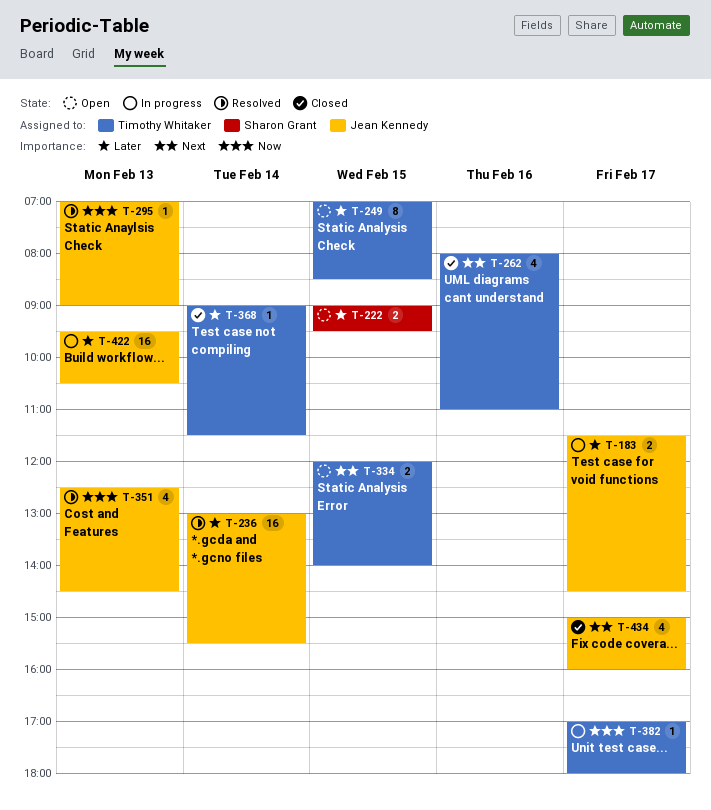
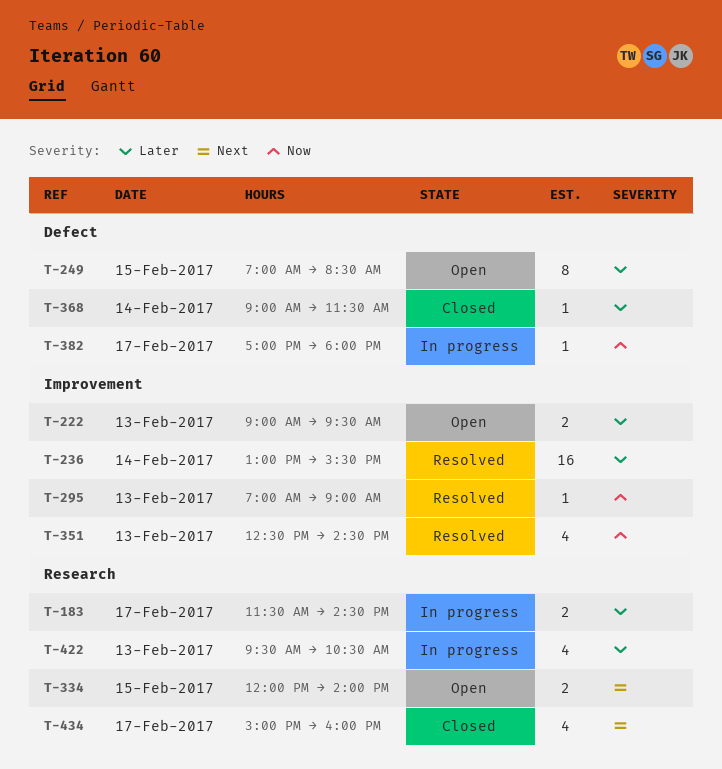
T-222, day: Feb 15 -> Feb 13
T-262: present -> none
T-422, estimate: 16 -> 4

